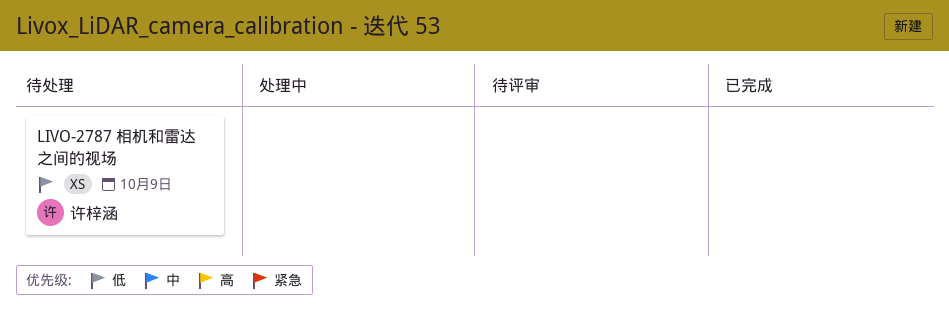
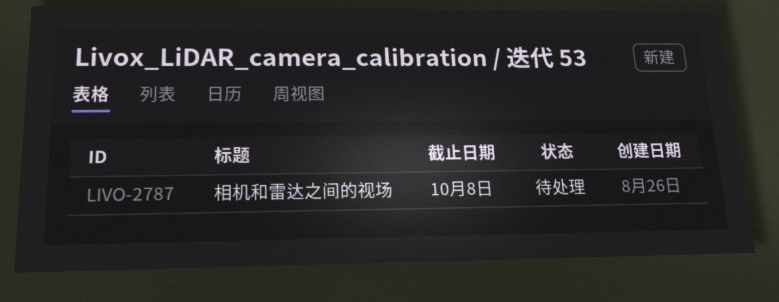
LIVO-2787, due: Oct 9 -> Oct 8

